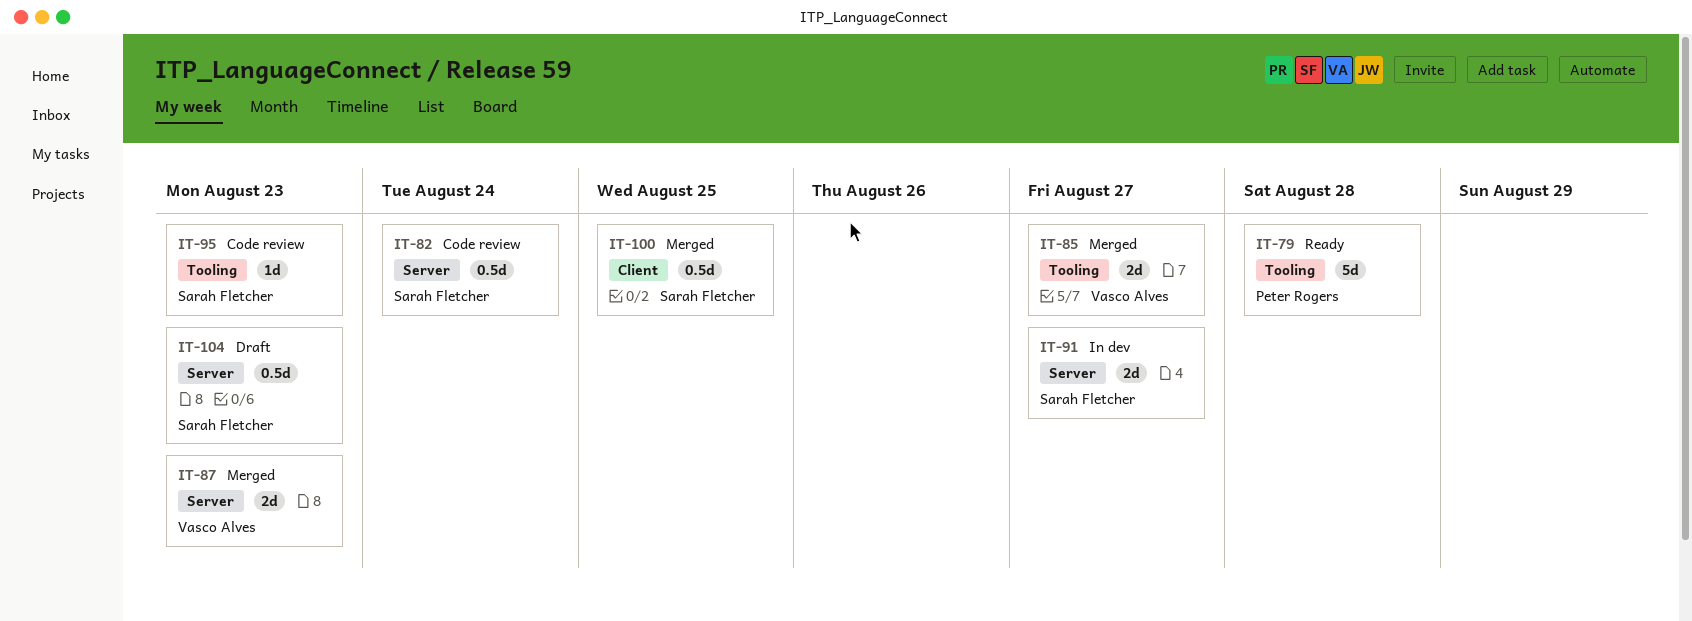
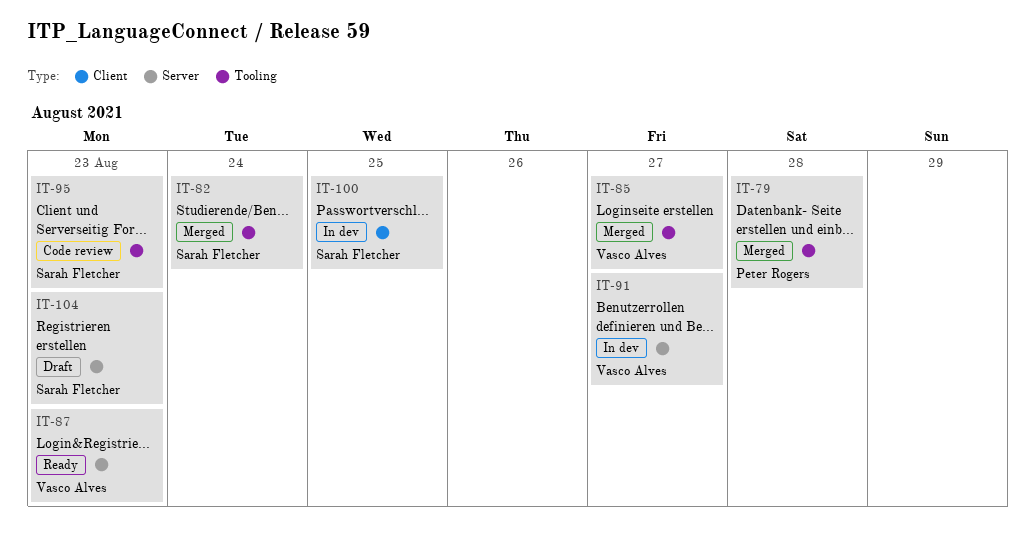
IT-79, status: Ready -> Merged
IT-82, status: Code review -> Merged
IT-82, label: Server -> Tooling
IT-87, status: Merged -> Ready
IT-91, owner: Sarah Fletcher -> Vasco Alves
IT-100, status: Merged -> In dev

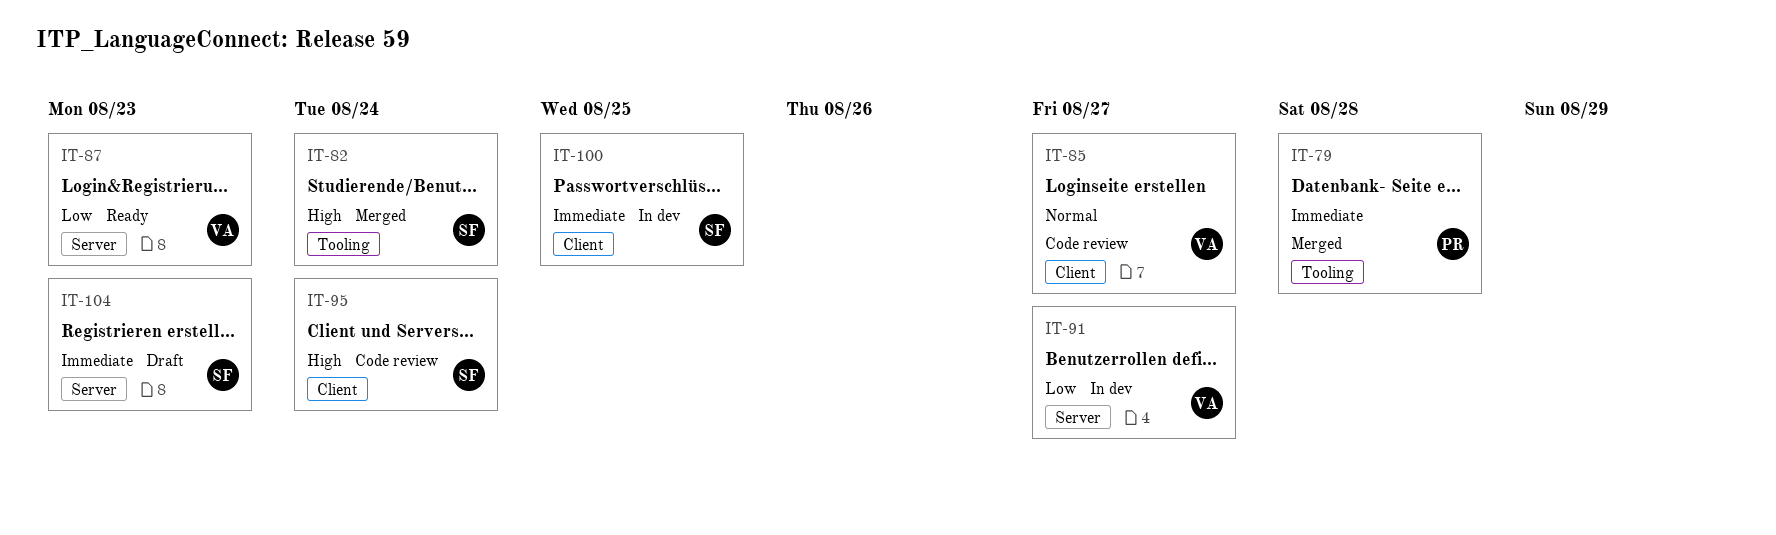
IT-85, status: Merged -> Code review
IT-85, label: Tooling -> Client
IT-95, label: Tooling -> Client
IT-95, due: Aug 23 -> Aug 24

